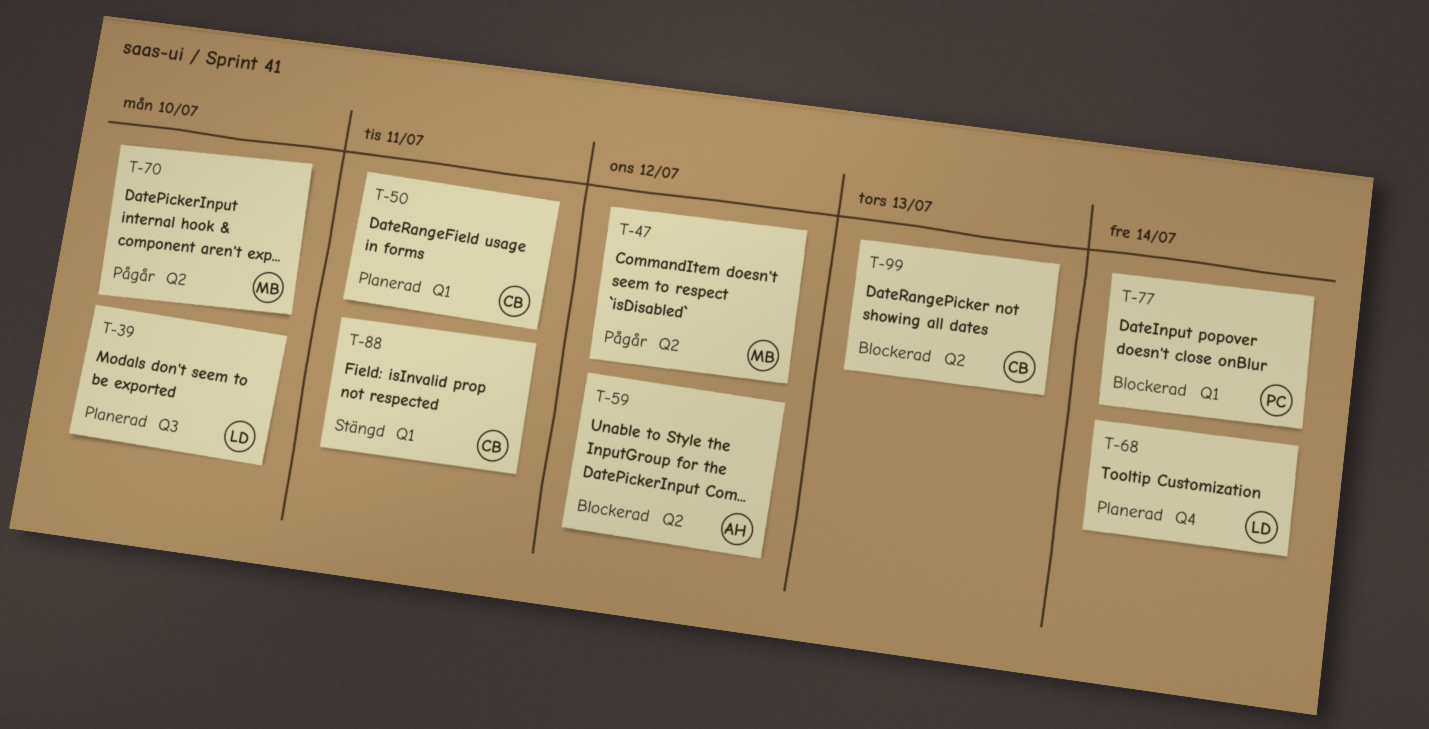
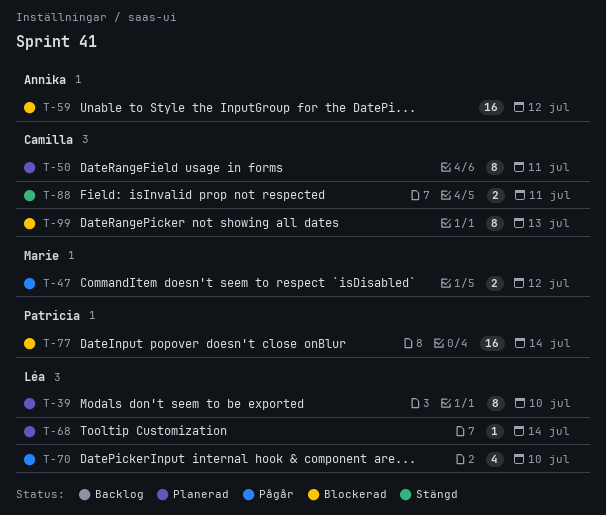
T-70, owner: Marie -> Léa

